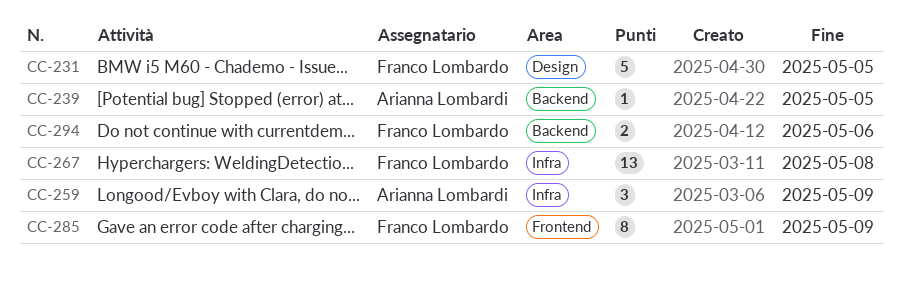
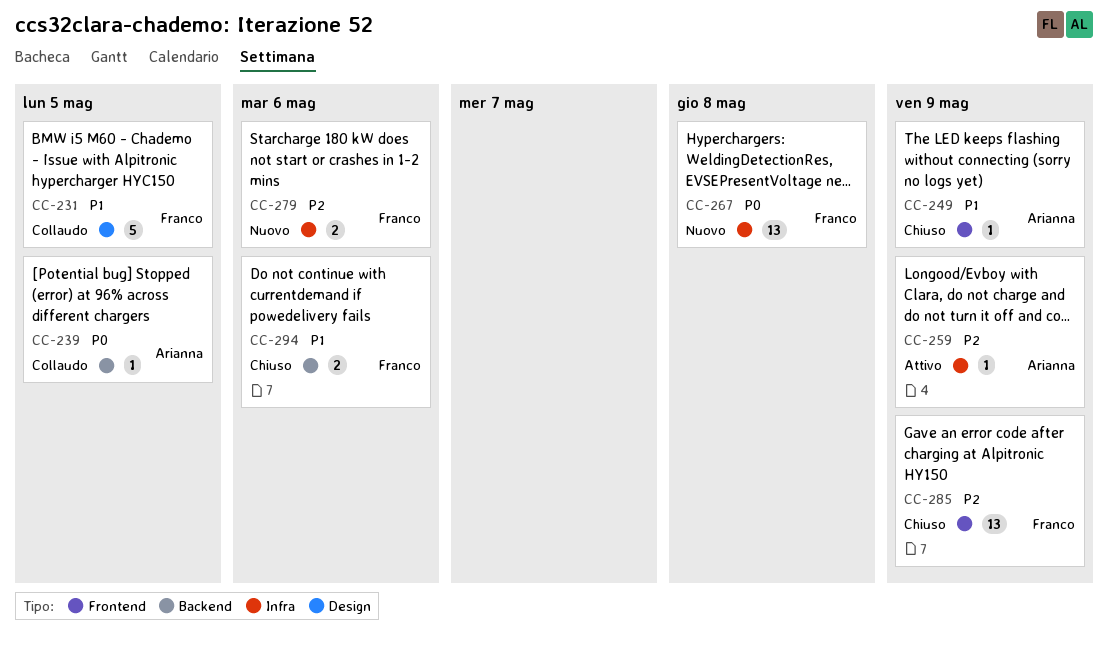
CC-249: none -> present
CC-259, estimate: 3 -> 1
CC-279: none -> present
CC-285, estimate: 8 -> 13

